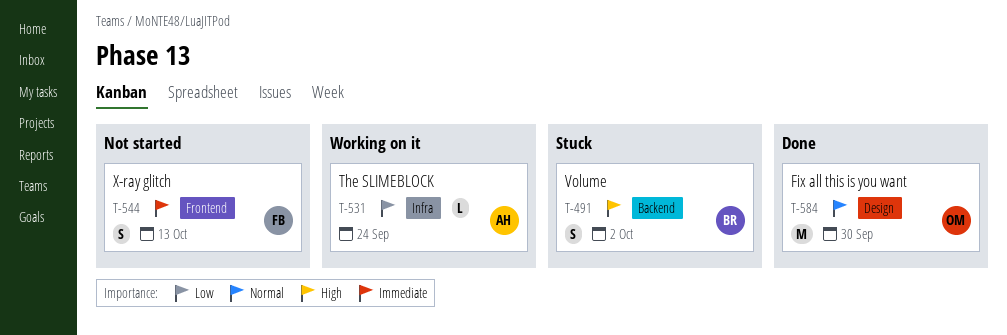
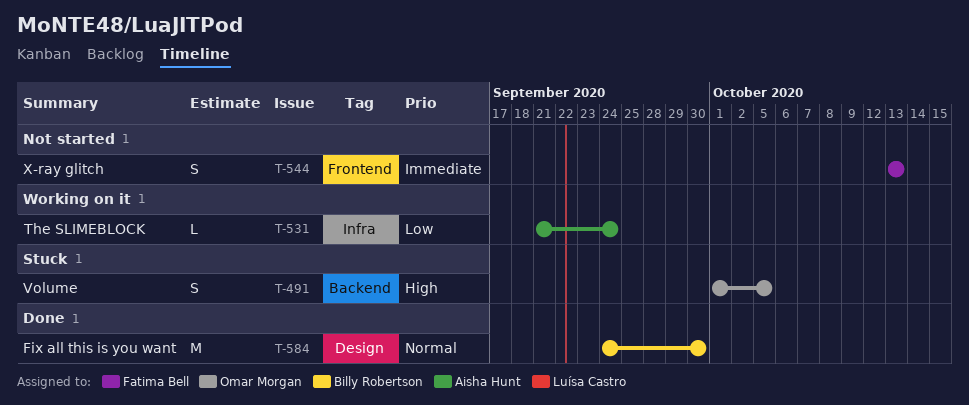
T-491, owner: Billy Robertson -> Omar Morgan
T-491, due: Oct 2 -> Oct 5
T-584, owner: Omar Morgan -> Billy Robertson

